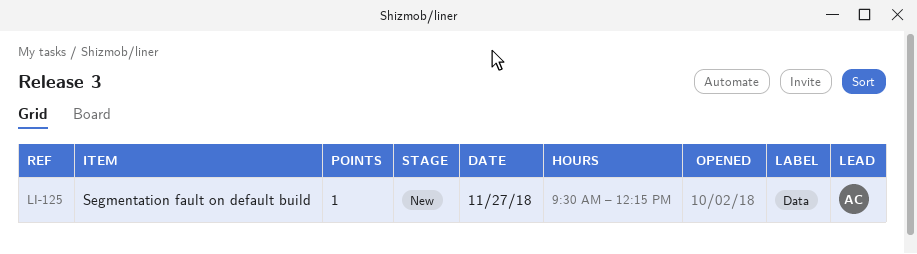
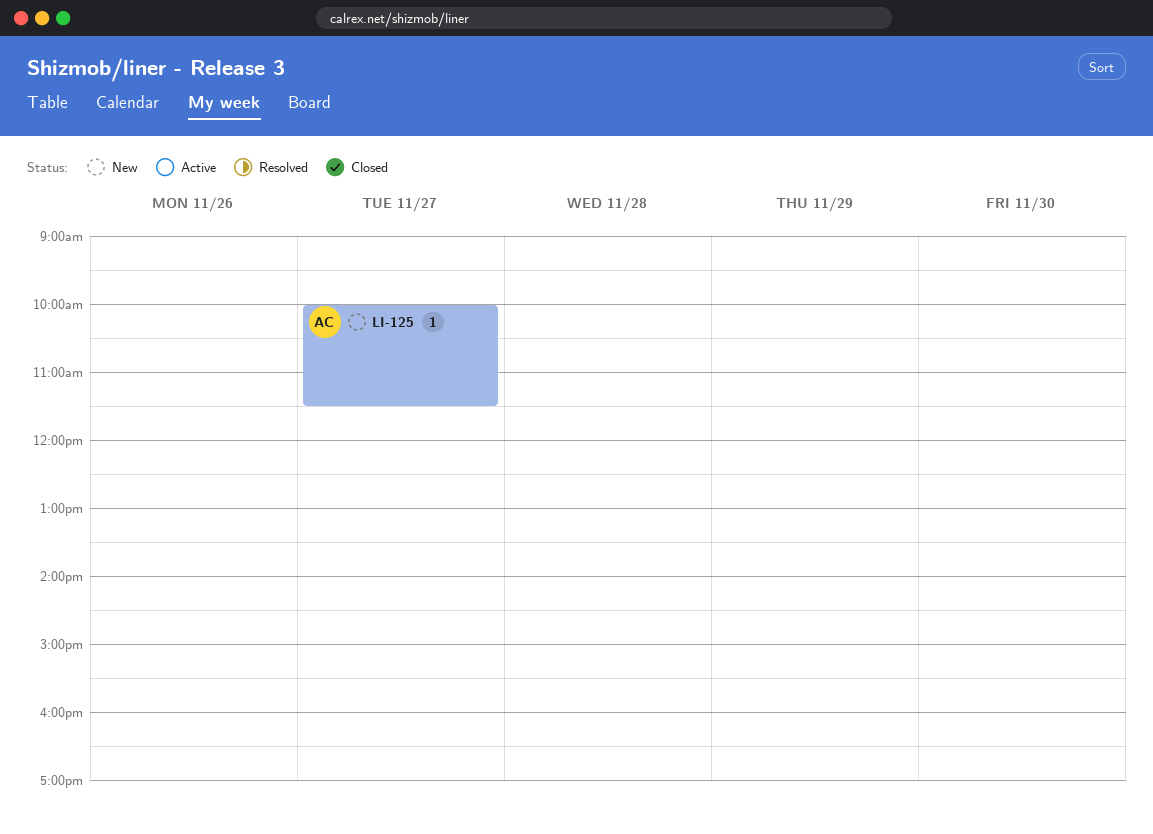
LI-125, begins: 09:30 -> 10:00
LI-125, ends: 12:15 -> 11:30

